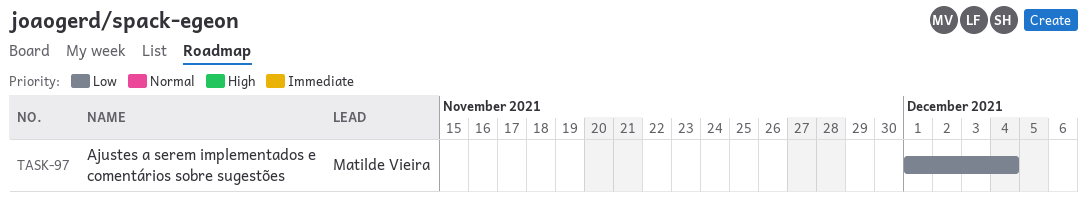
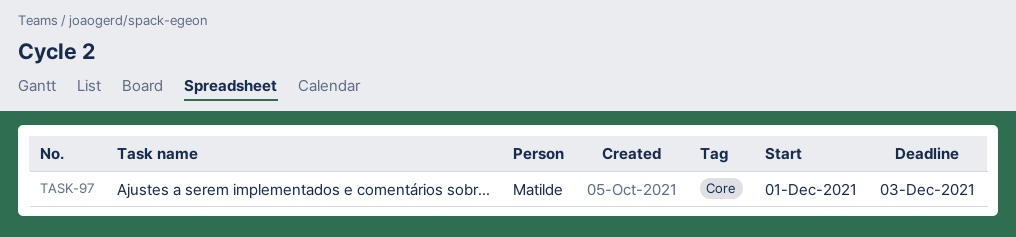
TASK-97, due: Dec 4 -> Dec 3

